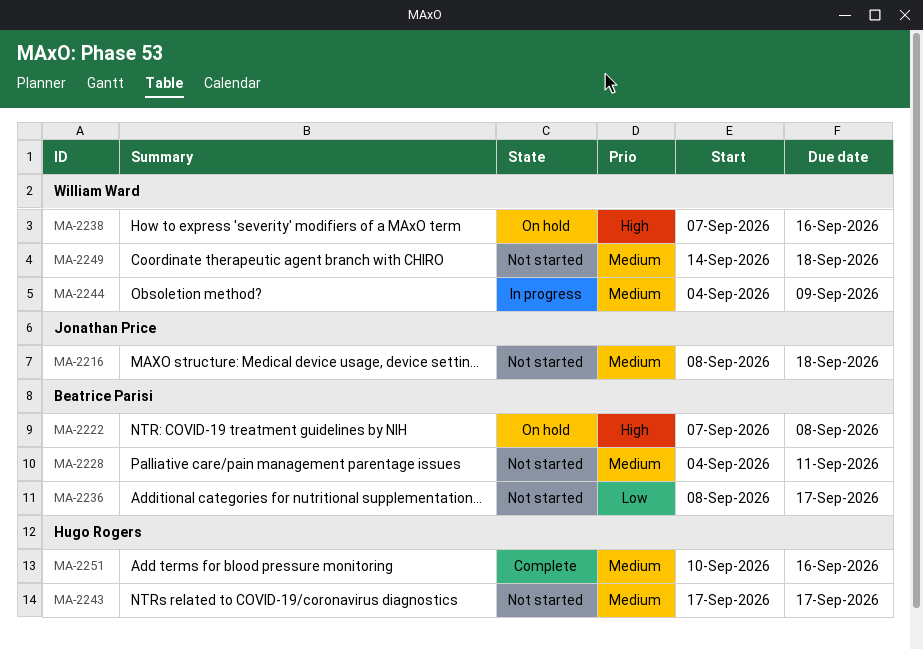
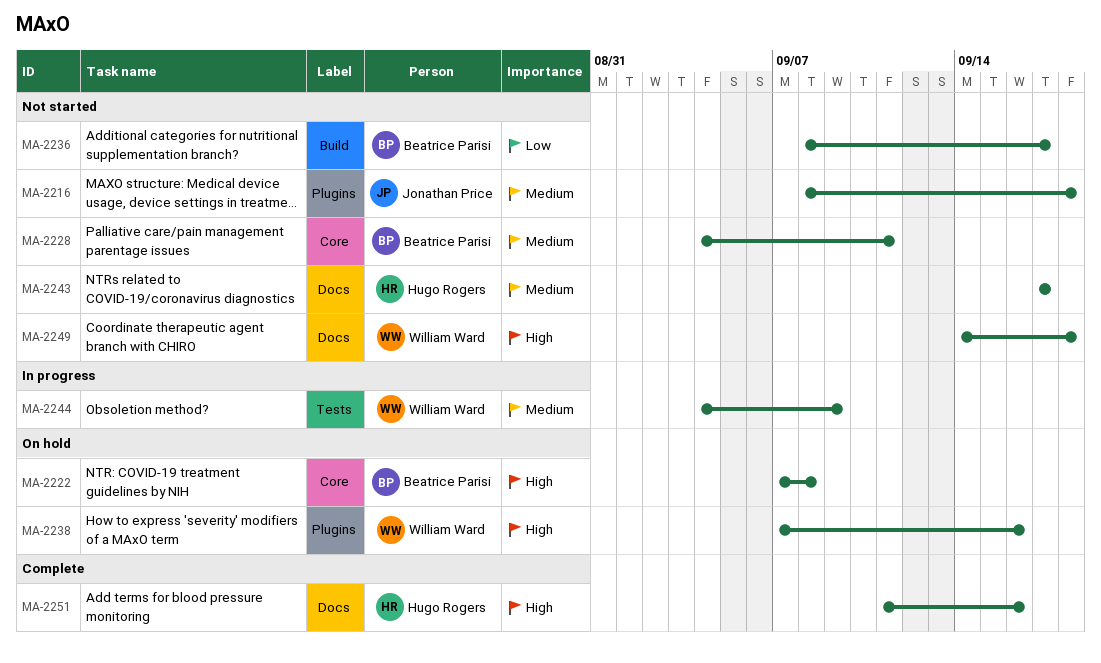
MA-2249, priority: Medium -> High
MA-2251, priority: Medium -> High
MA-2251, start: Sep 10 -> Sep 11

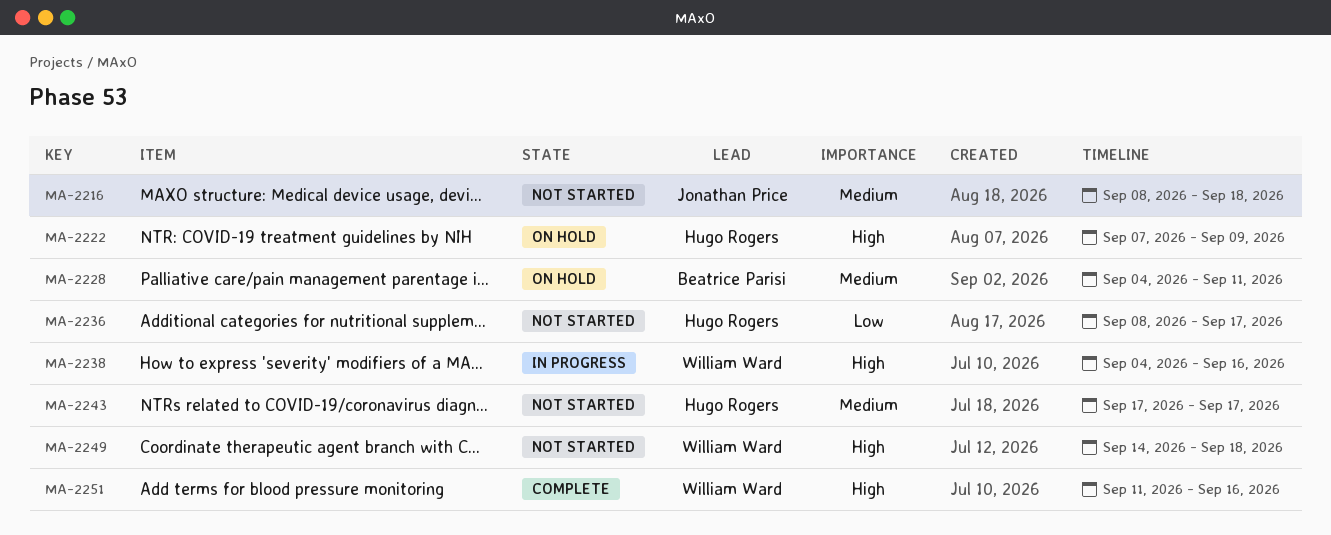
MA-2222, owner: Beatrice Parisi -> Hugo Rogers
MA-2222, due: Sep 8 -> Sep 9
MA-2228, status: Not started -> On hold
MA-2236, owner: Beatrice Parisi -> Hugo Rogers
MA-2238, status: On hold -> In progress
MA-2238, start: Sep 7 -> Sep 4
MA-2244: present -> none
MA-2251, owner: Hugo Rogers -> William Ward

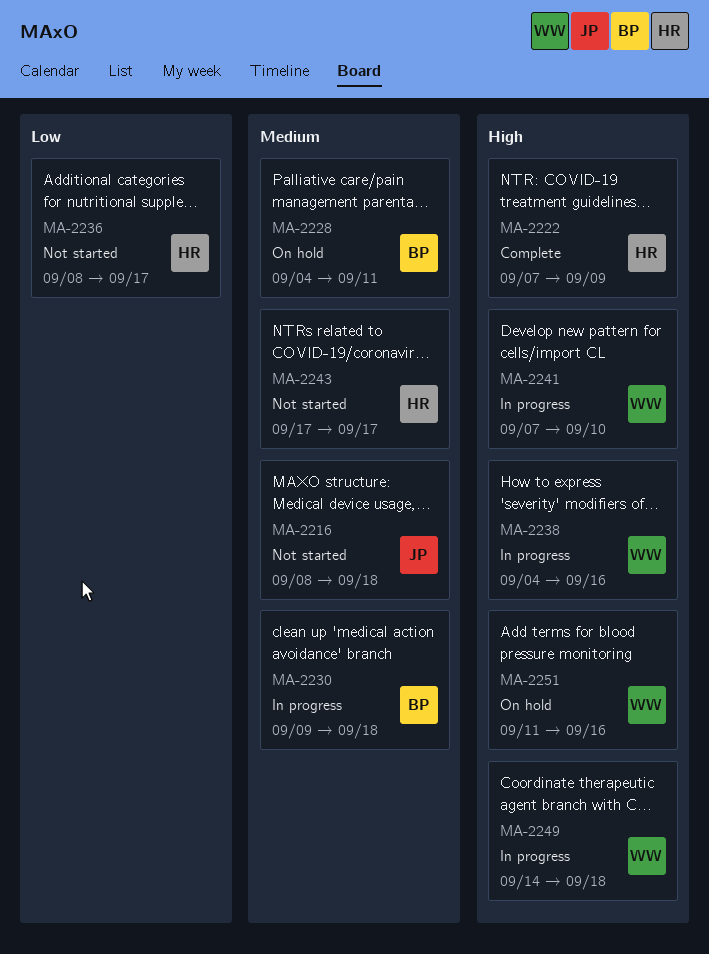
MA-2222, status: On hold -> Complete
MA-2230: none -> present
MA-2241: none -> present
MA-2249, status: Not started -> In progress
MA-2251, status: Complete -> On hold

